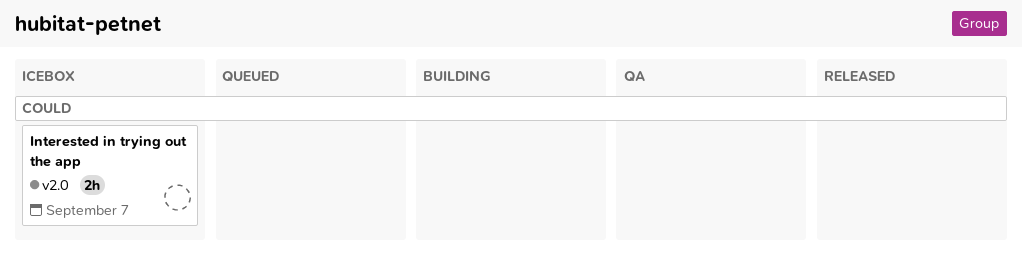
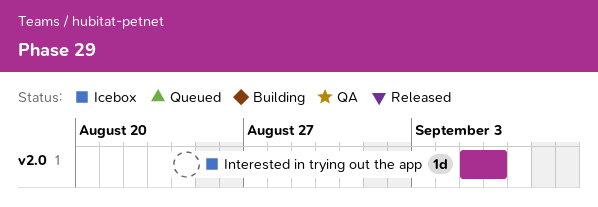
Interested in trying out the app, estimate: 2h -> 1d
Interested in trying out the app, due: Sep 7 -> Sep 6

